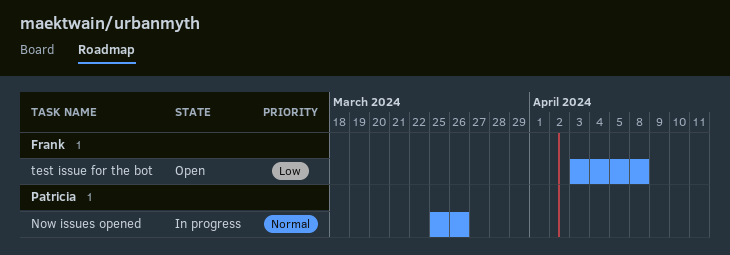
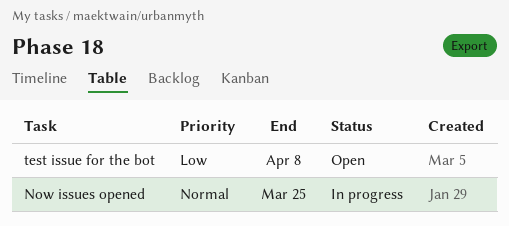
Now issues opened, due: Mar 26 -> Mar 25

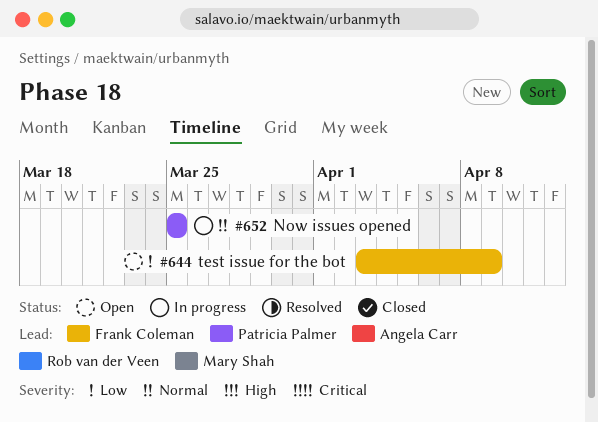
test issue for the bot, due: Apr 8 -> Apr 9

